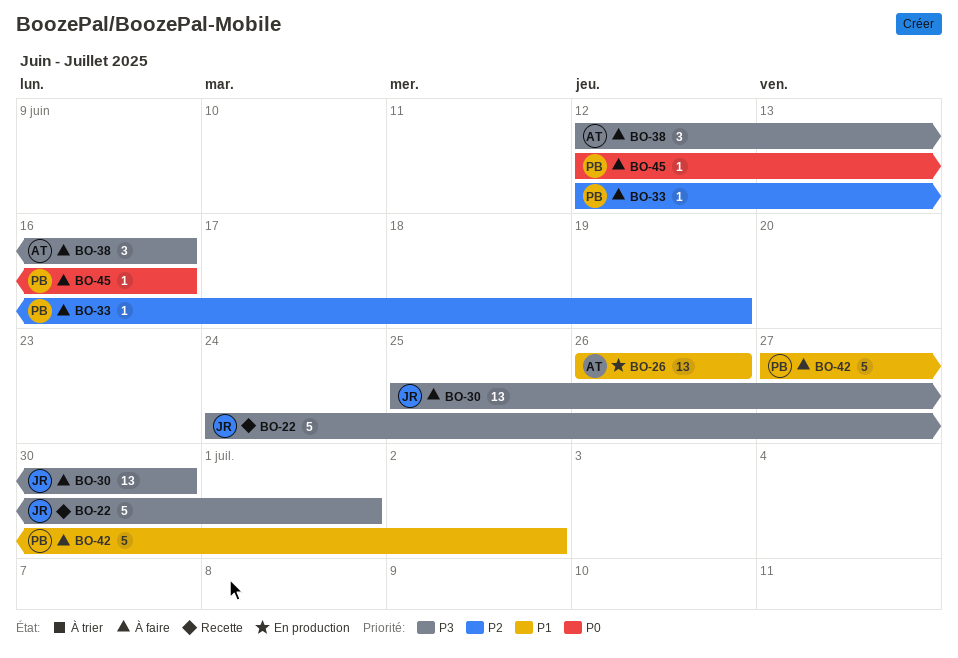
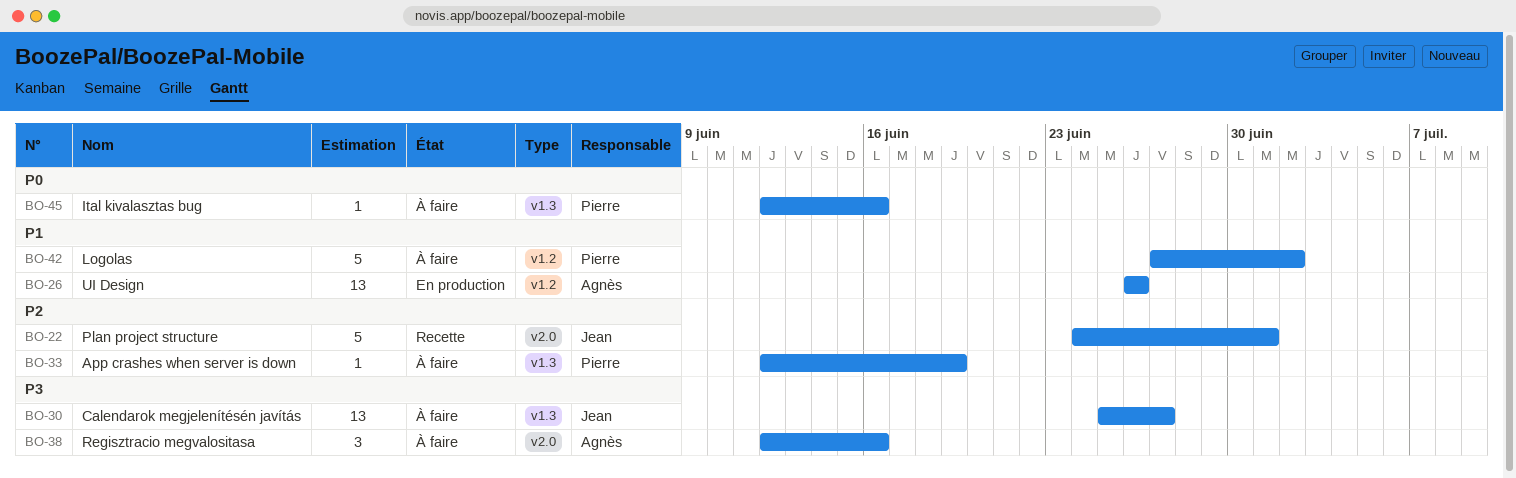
BO-22, priority: P3 -> P2
BO-30, due: Jun 30 -> Jun 27

